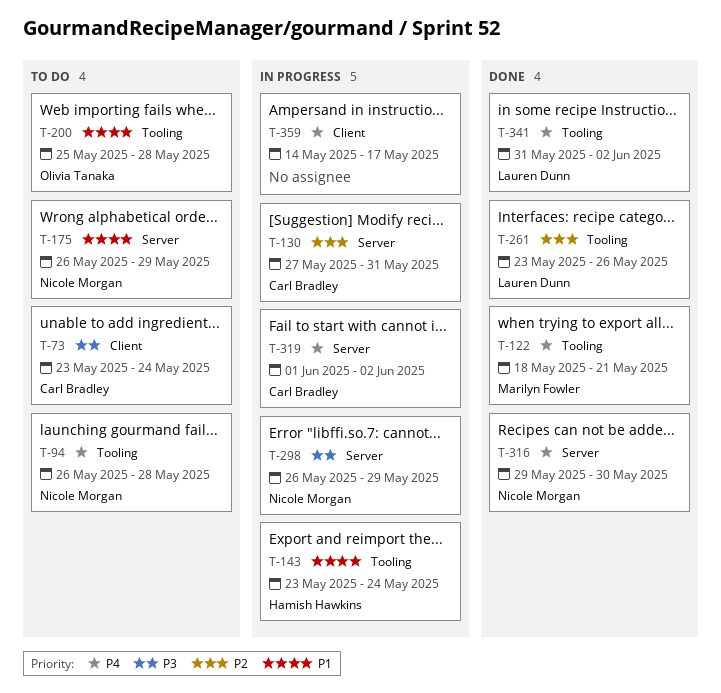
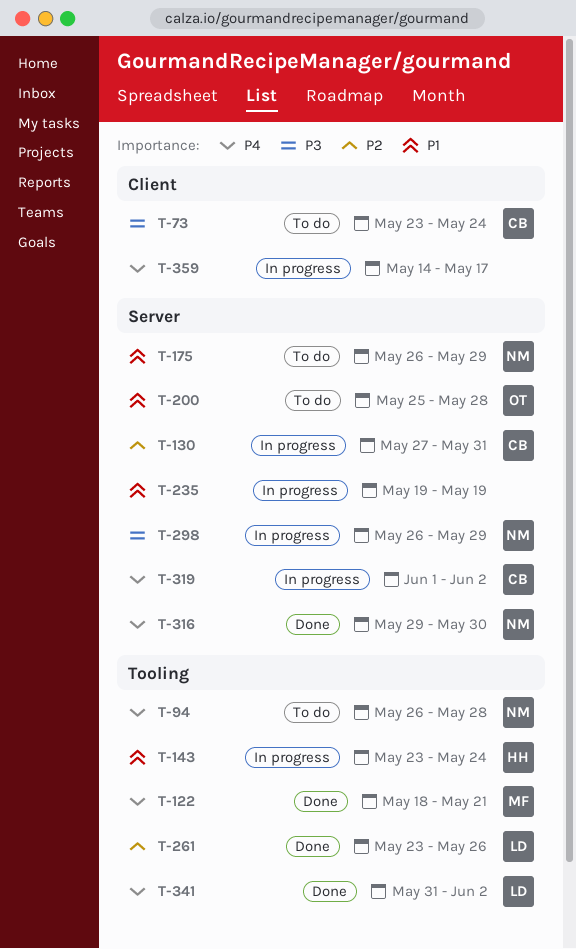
T-200, label: Tooling -> Server
T-235: none -> present

